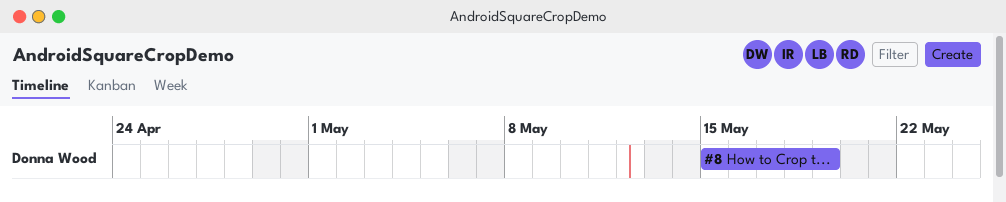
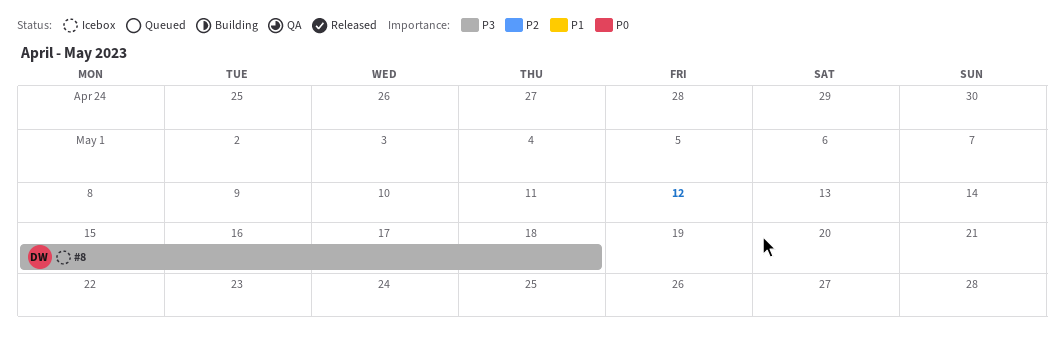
#8, due: May 19 -> May 18

